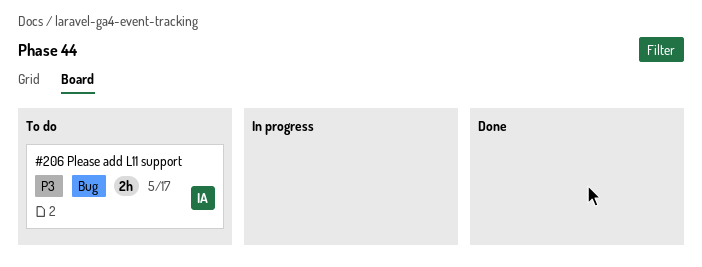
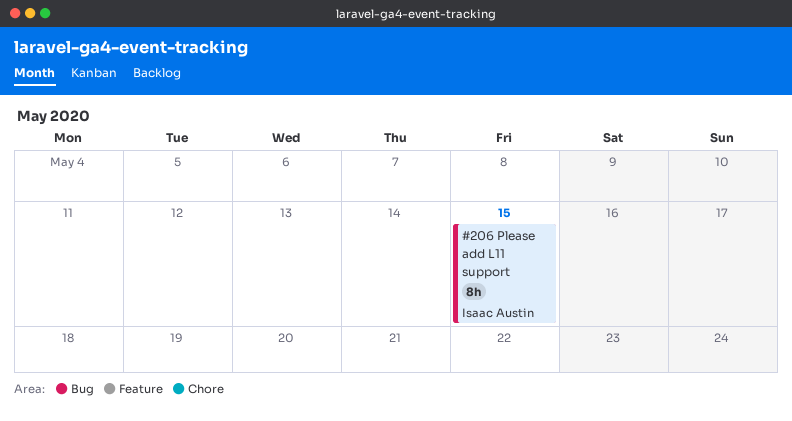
#206, estimate: 2h -> 8h
#206, due: May 17 -> May 15

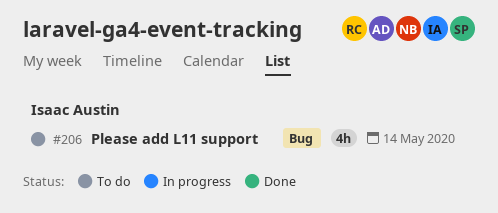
#206, estimate: 8h -> 4h
#206, due: May 15 -> May 14

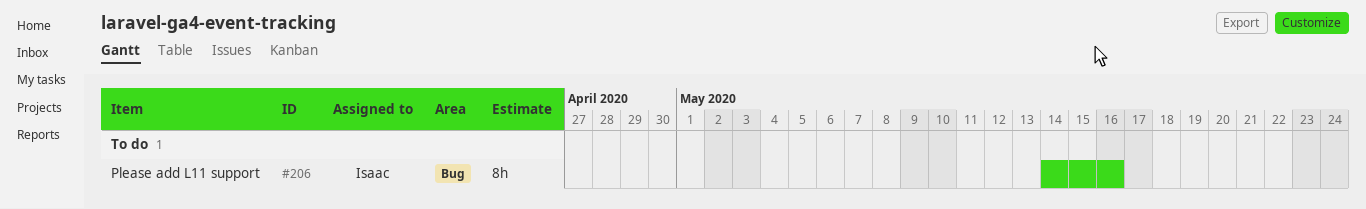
#206, estimate: 4h -> 8h
#206, due: May 14 -> May 16

